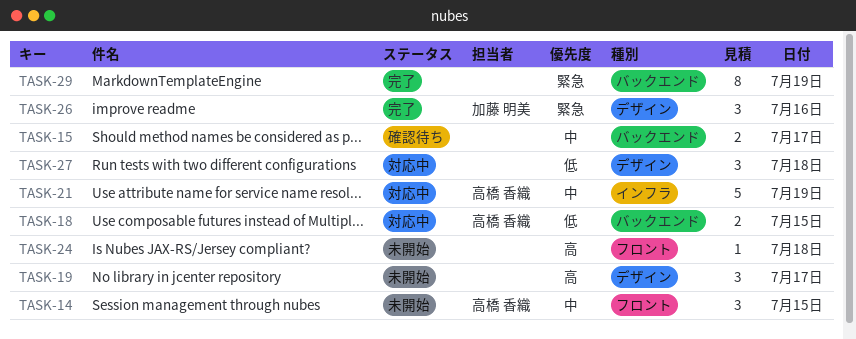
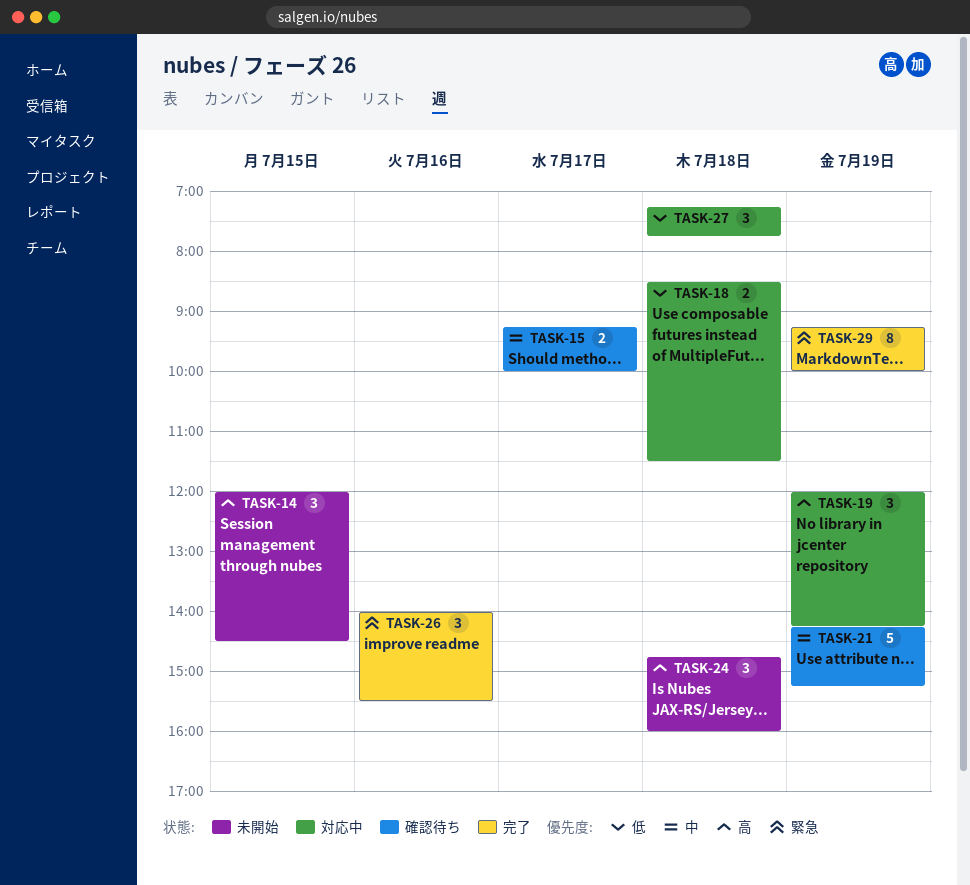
TASK-14, priority: 中 -> 高
TASK-18, day: Jul 15 -> Jul 18
TASK-19, status: 未開始 -> 対応中
TASK-19, day: Jul 17 -> Jul 19
TASK-21, status: 対応中 -> 確認待ち
TASK-24, estimate: 1 -> 3

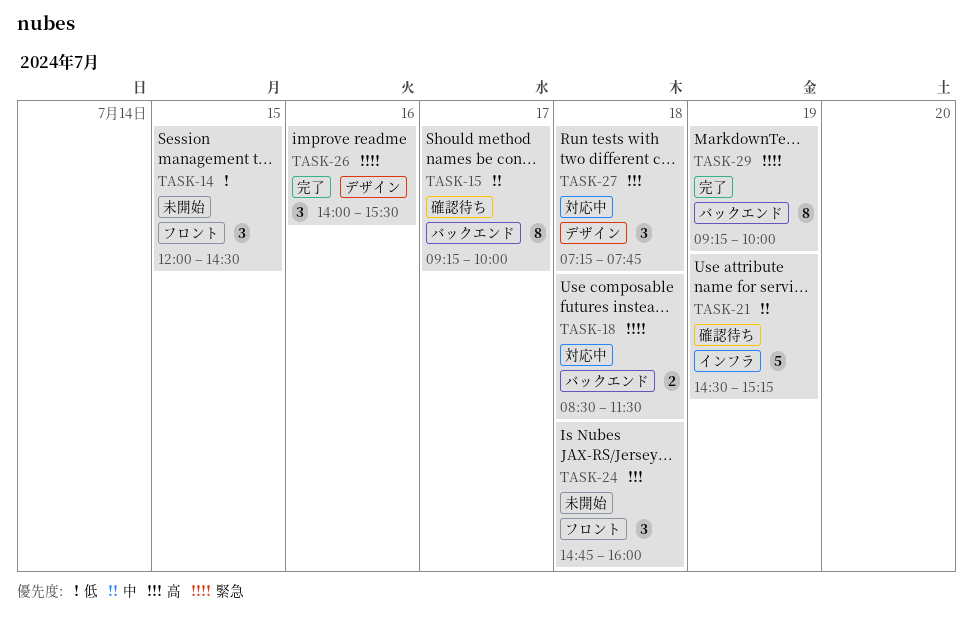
TASK-14, priority: 高 -> 低
TASK-15, estimate: 2 -> 8
TASK-18, priority: 低 -> 緊急
TASK-19: present -> none
TASK-21, begins: 14:15 -> 14:30
TASK-27, priority: 低 -> 高

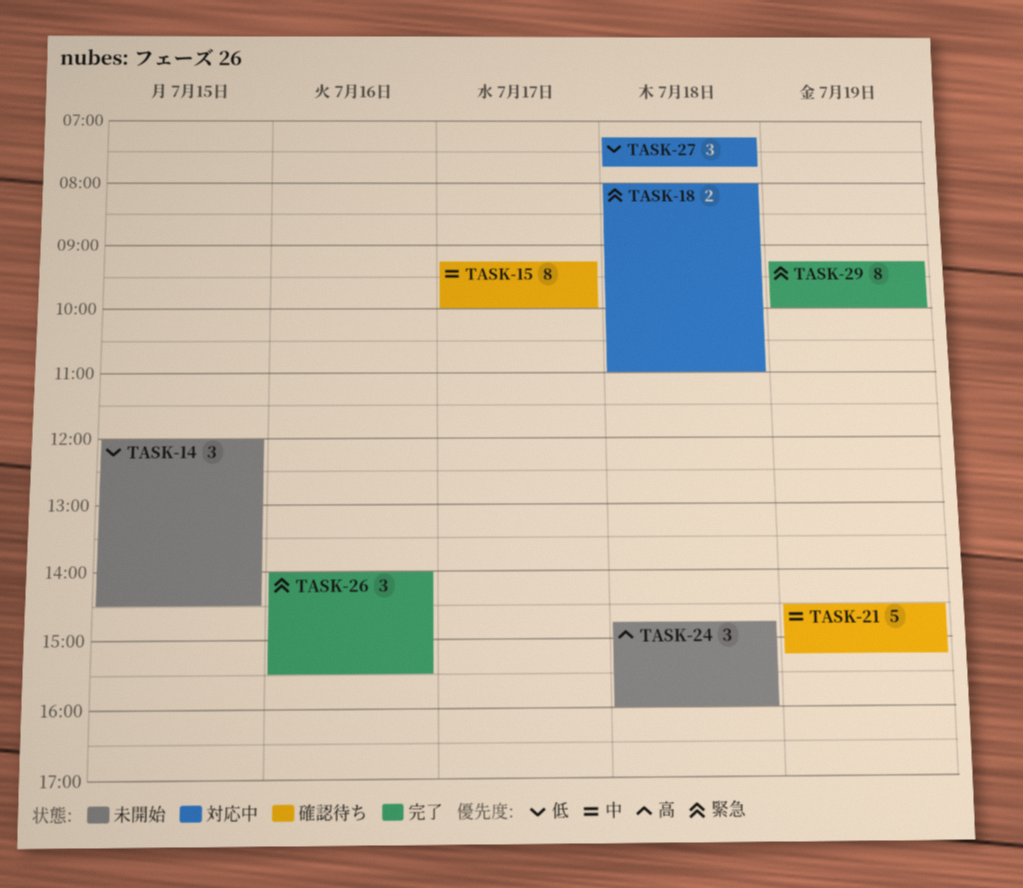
TASK-18, begins: 08:30 -> 08:00
TASK-18, ends: 11:30 -> 11:00
TASK-27, priority: 高 -> 低

